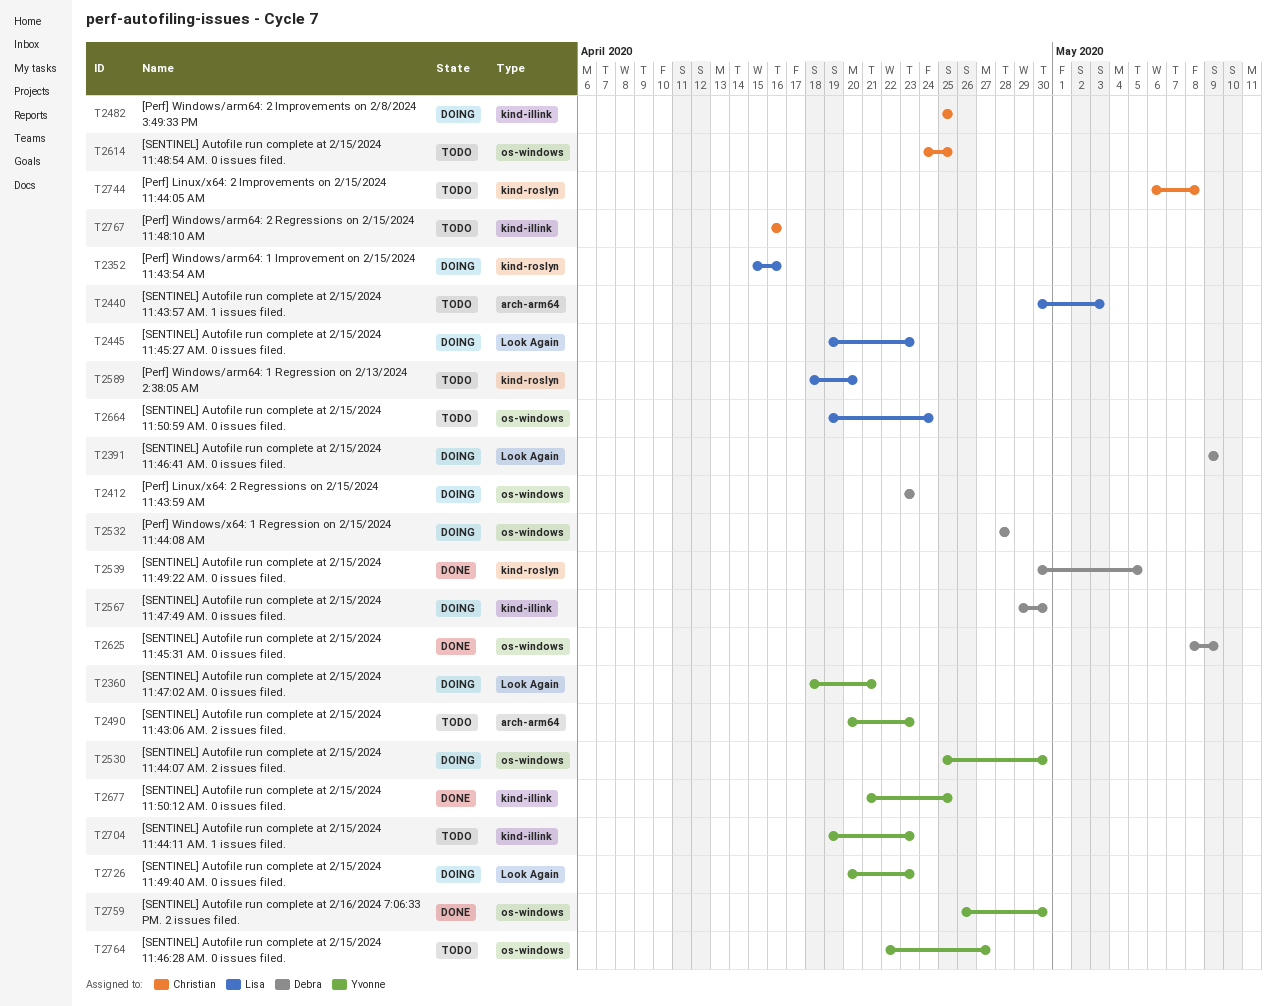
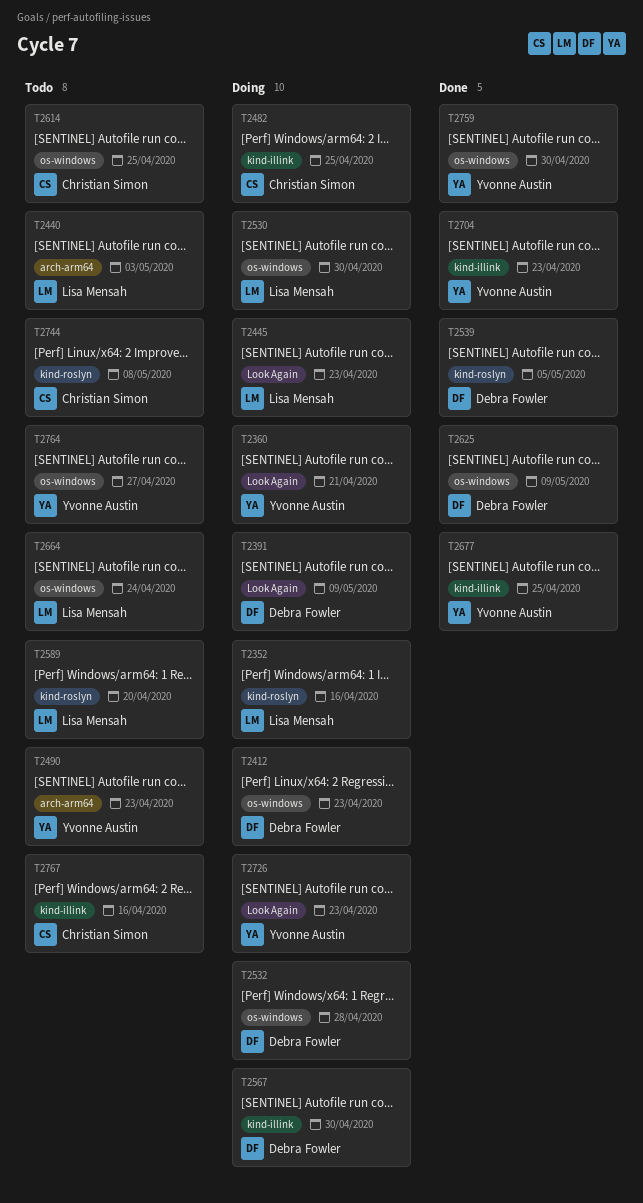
T2530, owner: Yvonne Austin -> Lisa Mensah
T2704, status: Todo -> Done

